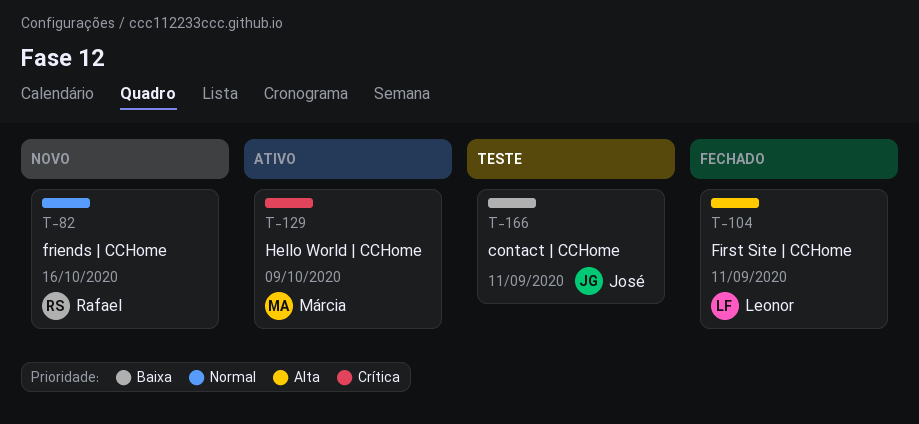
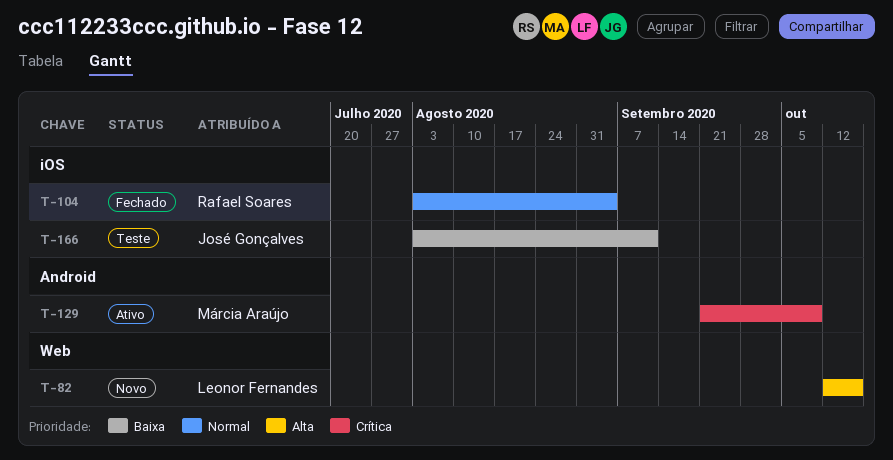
T-82, owner: Rafael Soares -> Leonor Fernandes
T-82, priority: Normal -> Alta
T-104, owner: Leonor Fernandes -> Rafael Soares
T-104, priority: Alta -> Normal
T-104, due: Sep 11 -> Sep 4

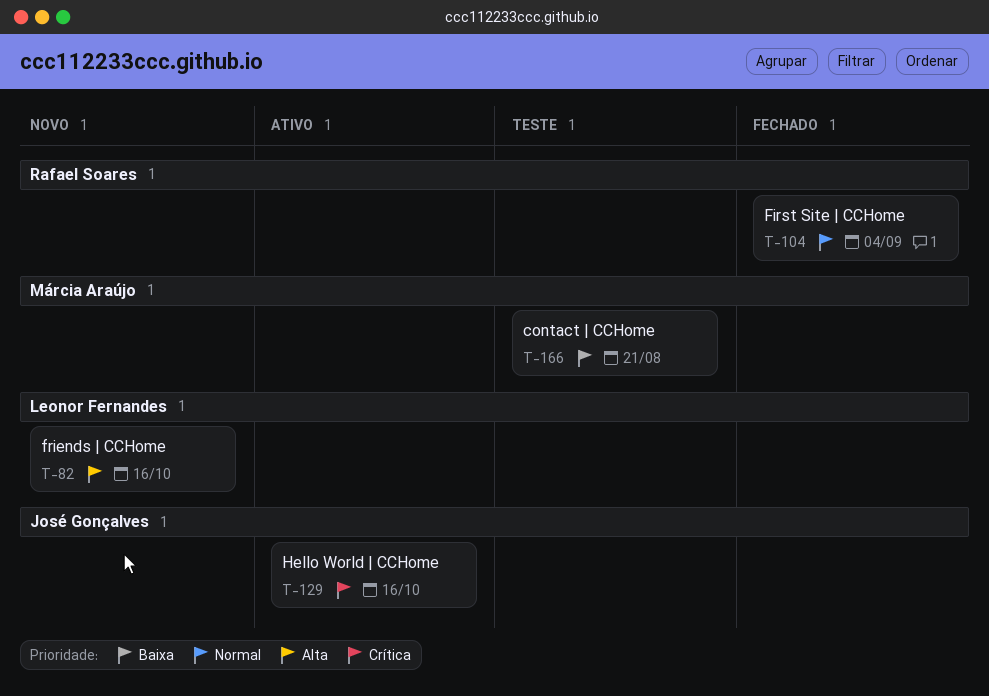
T-129, owner: Márcia Araújo -> José Gonçalves
T-129, due: Oct 9 -> Oct 16
T-166, owner: José Gonçalves -> Márcia Araújo
T-166, due: Sep 11 -> Aug 21

